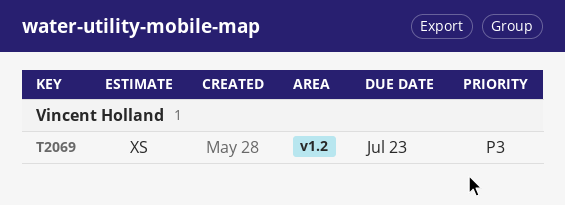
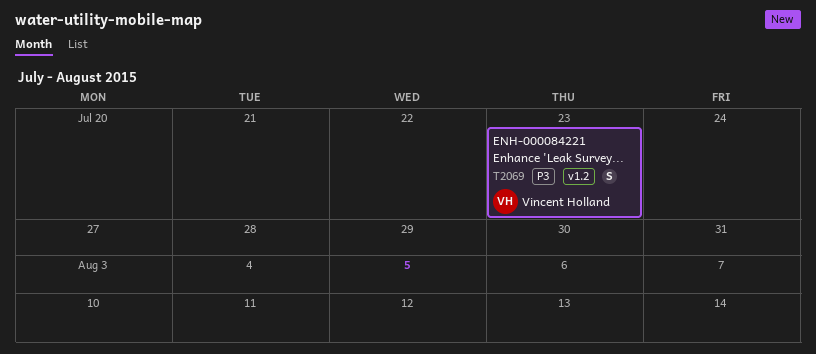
T2069, estimate: XS -> S

